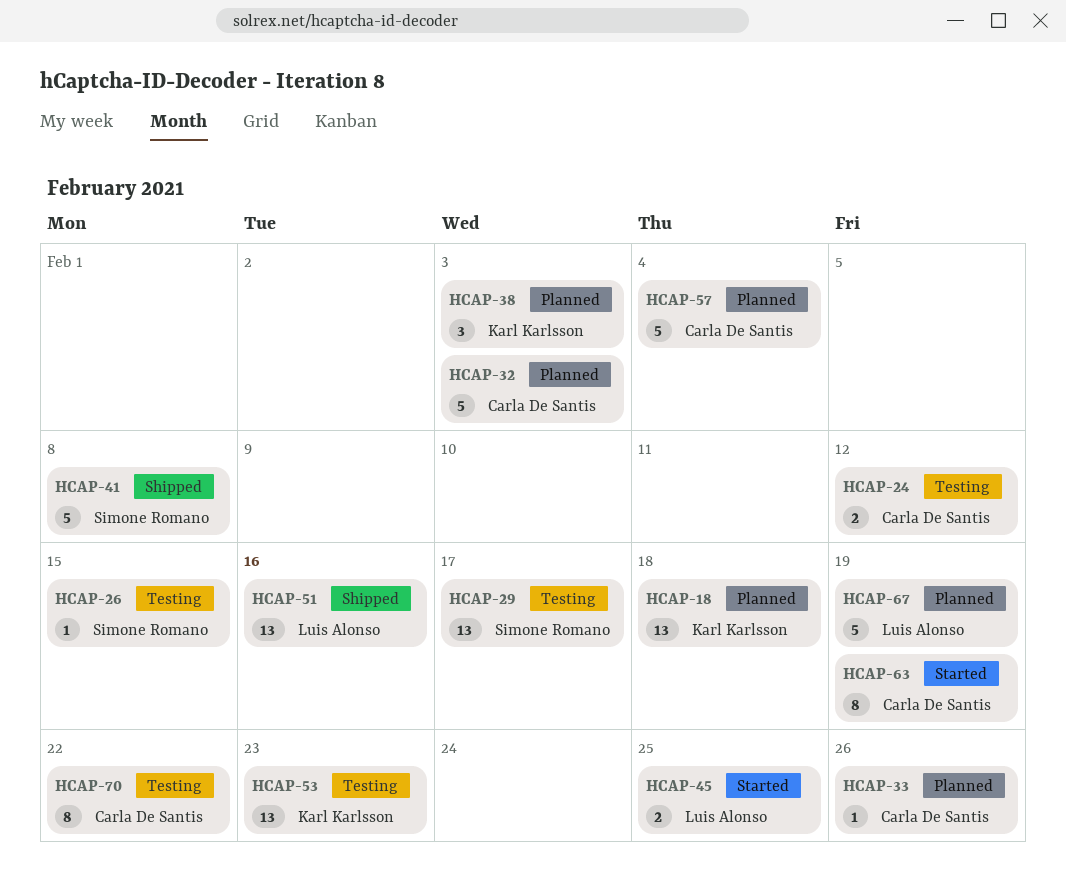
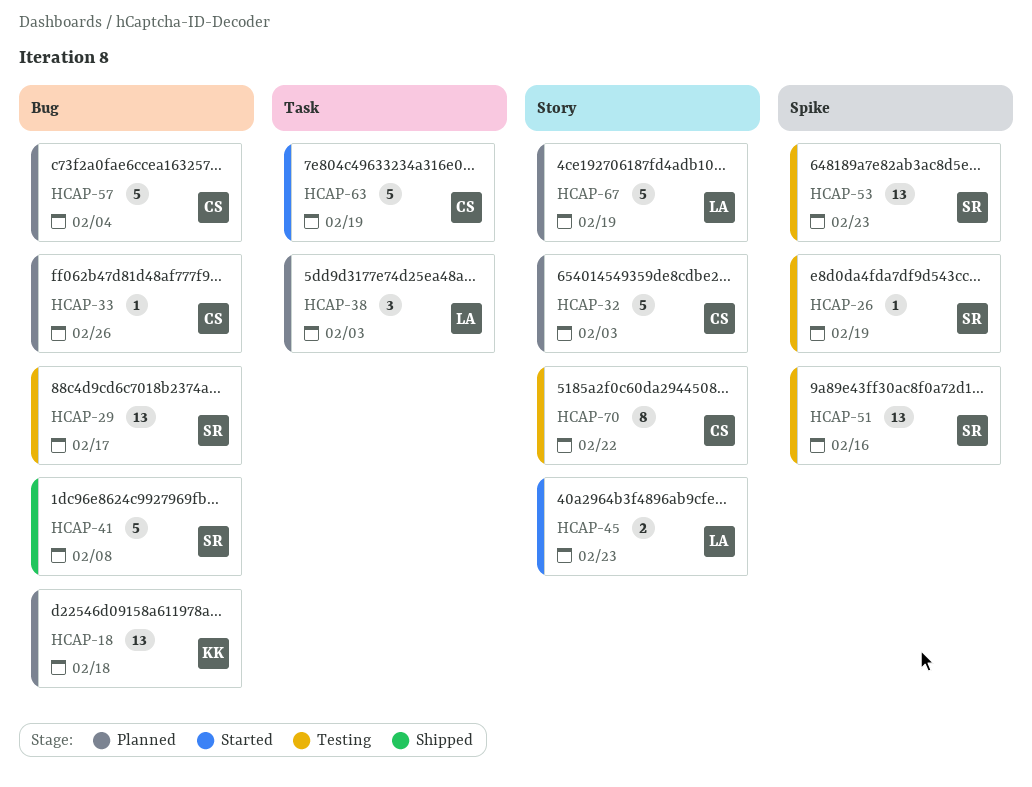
HCAP-24: present -> none
HCAP-26, due: Feb 15 -> Feb 19
HCAP-38, owner: Karl Karlsson -> Luis Alonso
HCAP-45, due: Feb 25 -> Feb 23
HCAP-51, status: Shipped -> Testing
HCAP-51, owner: Luis Alonso -> Simone Romano
HCAP-53, owner: Karl Karlsson -> Simone Romano
HCAP-63, estimate: 8 -> 5

